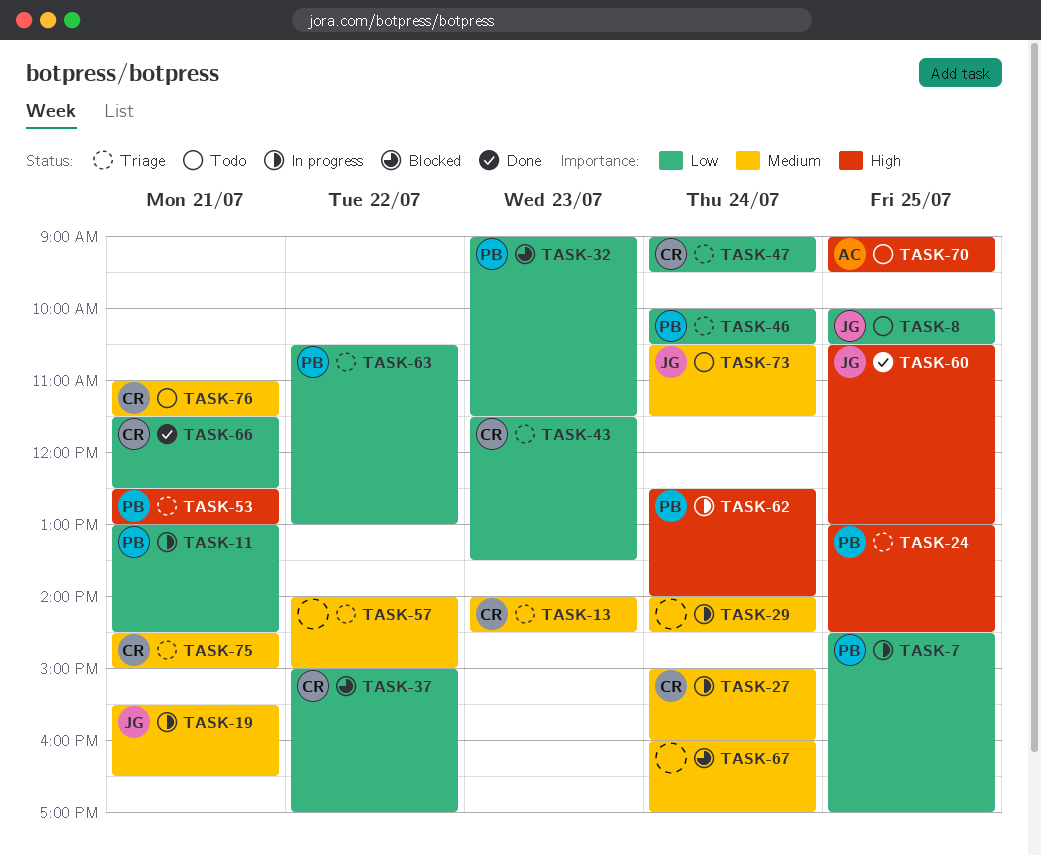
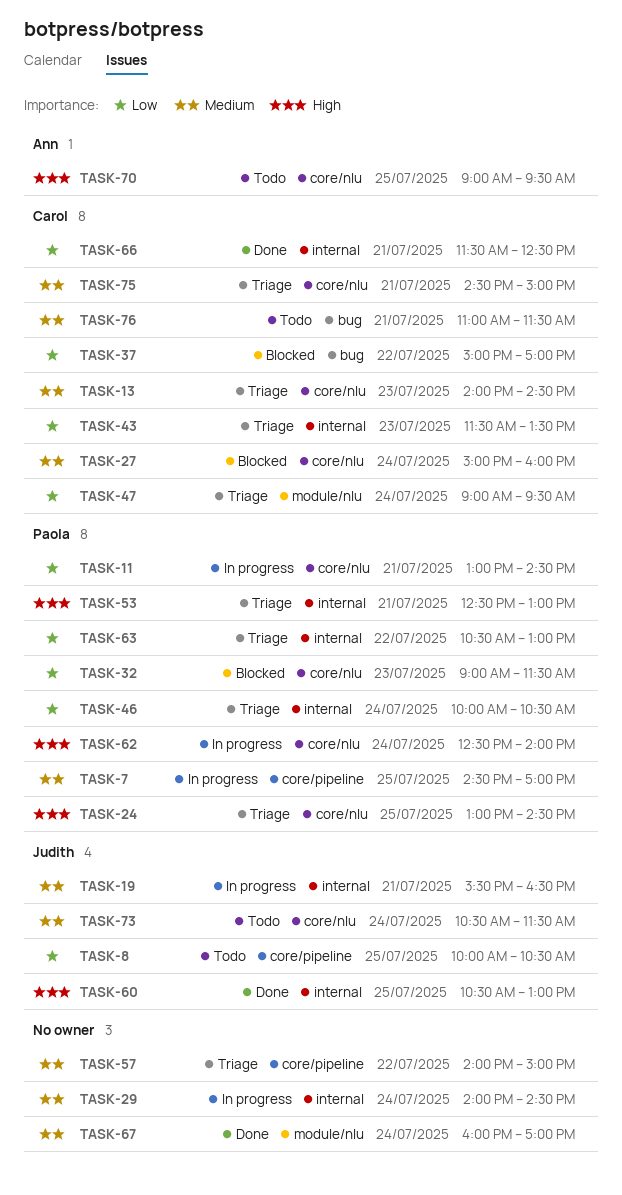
TASK-7, priority: Low -> Medium
TASK-27, status: In progress -> Blocked
TASK-67, status: Blocked -> Done

